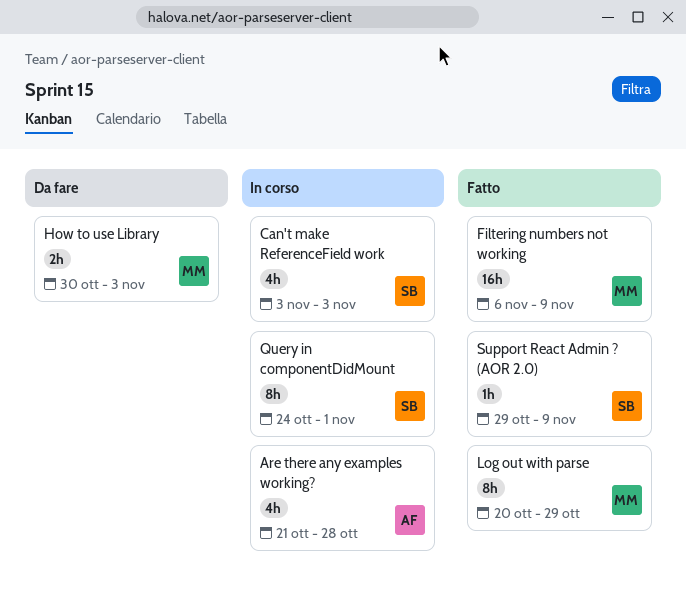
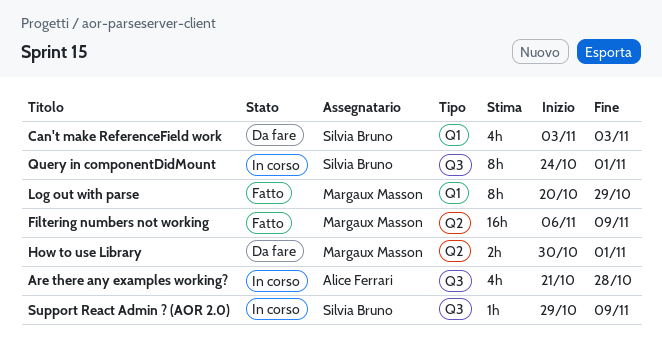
Can't make ReferenceField work, status: In corso -> Da fare
How to use Library, due: Nov 3 -> Nov 1
Support React Admin ? (AOR 2.0), status: Fatto -> In corso

